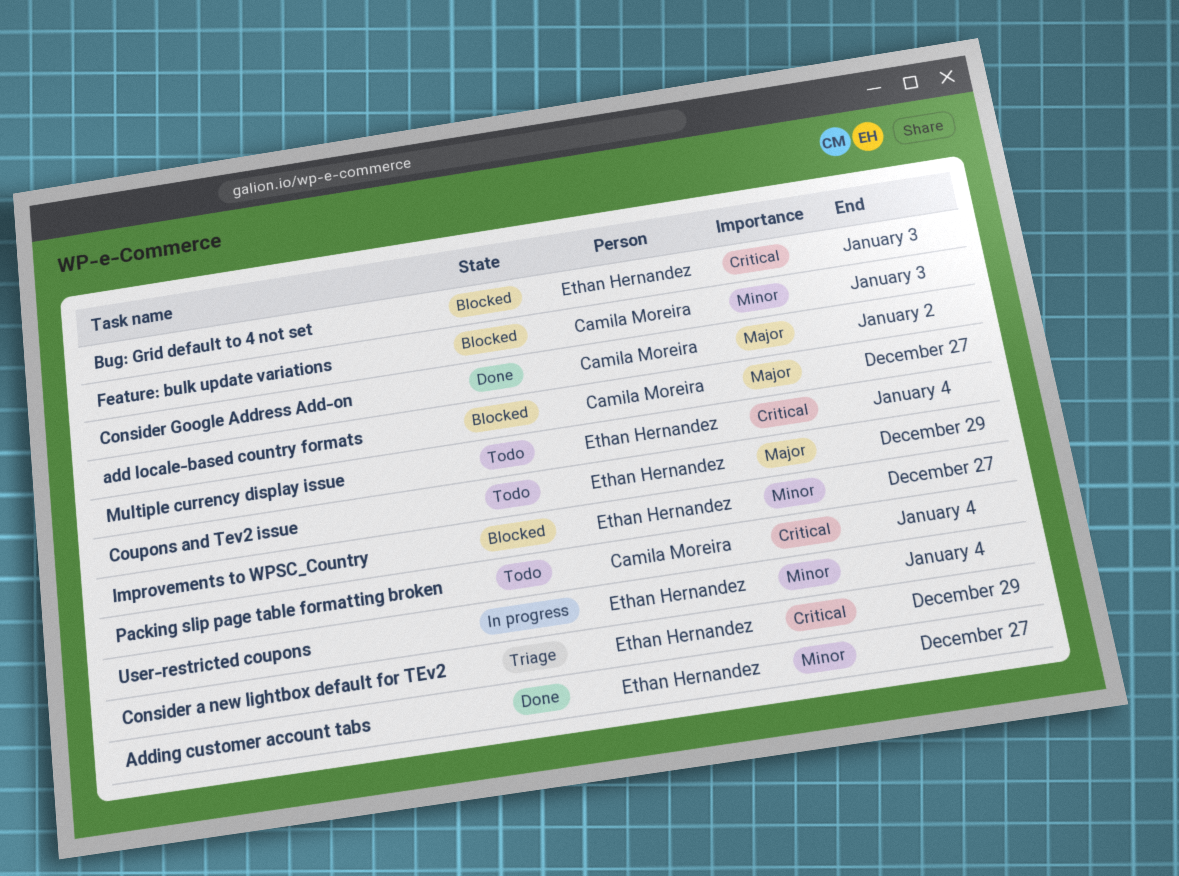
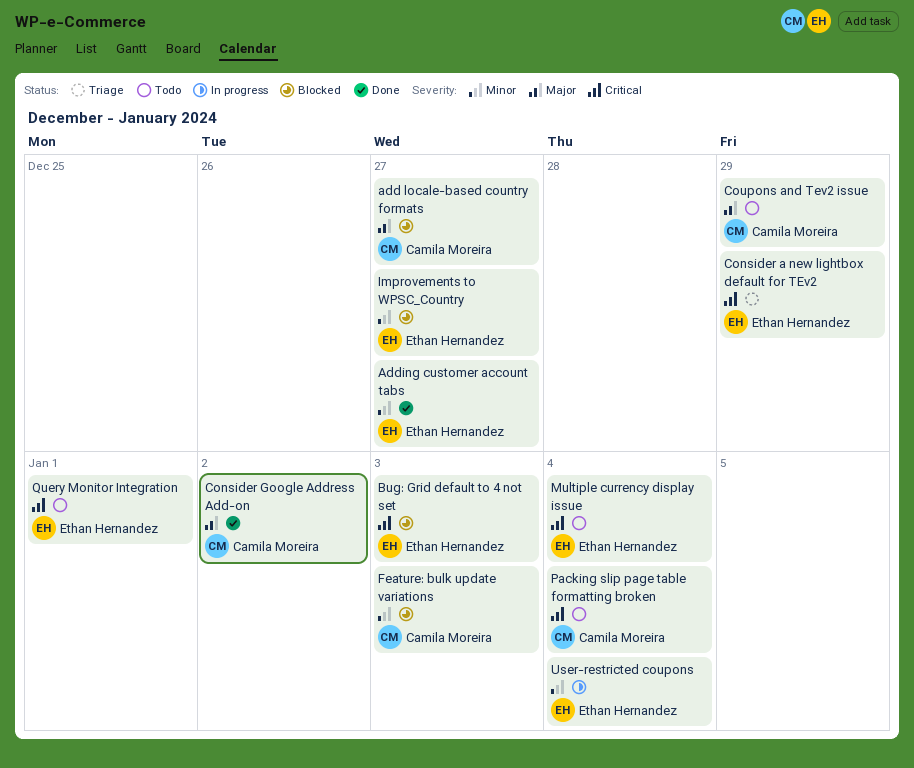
Coupons and Tev2 issue, owner: Ethan Hernandez -> Camila Moreira
Query Monitor Integration: none -> present

